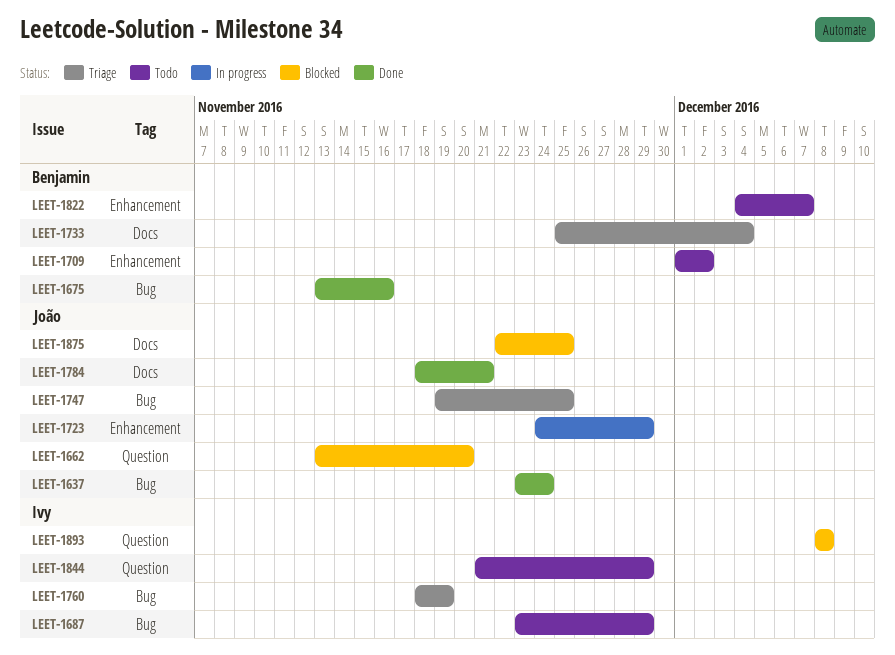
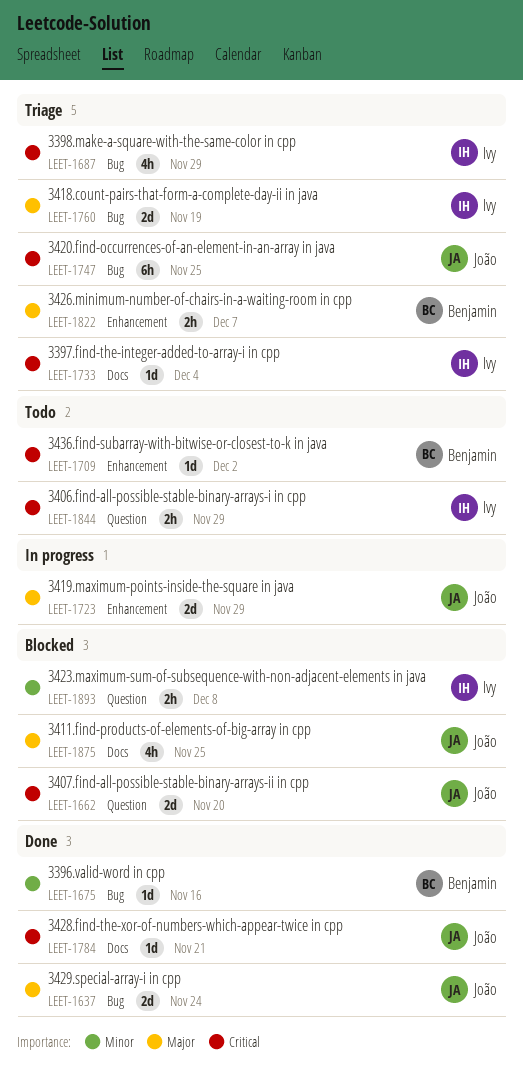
LEET-1687, status: Todo -> Triage
LEET-1733, owner: Benjamin -> Ivy
LEET-1822, status: Todo -> Triage

